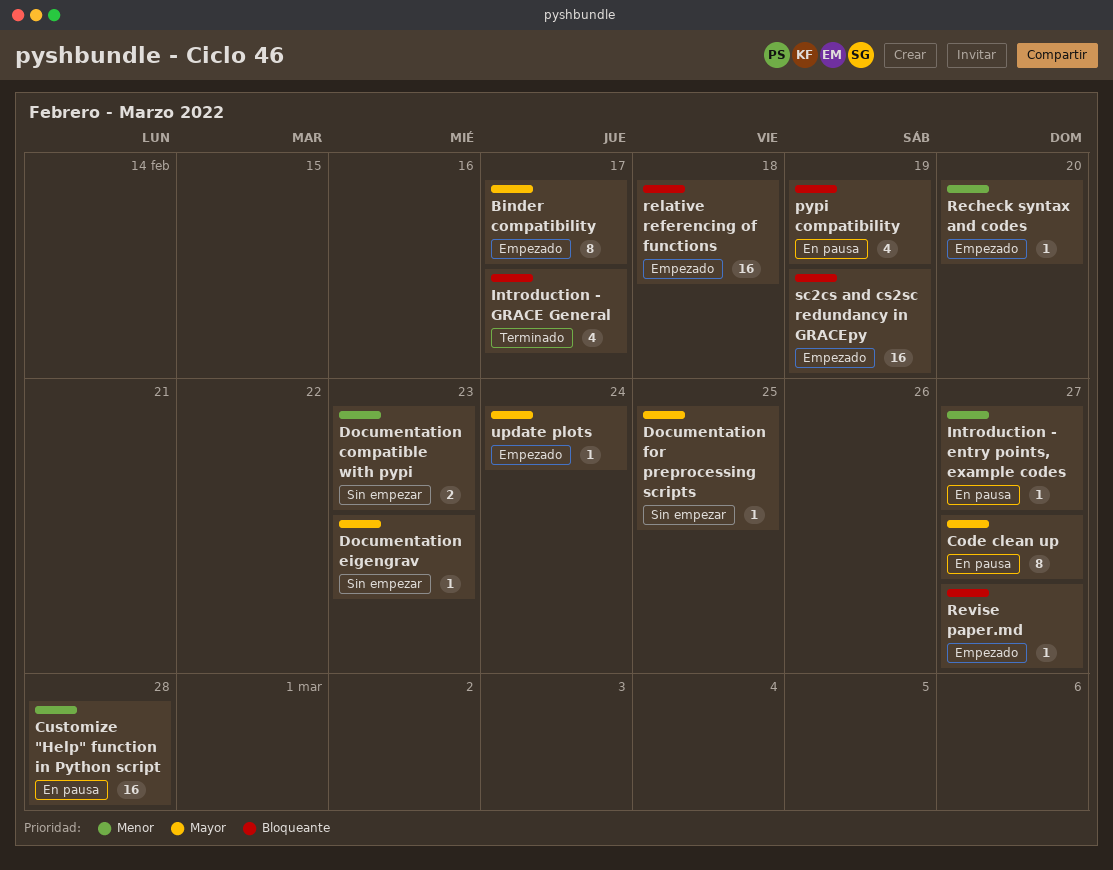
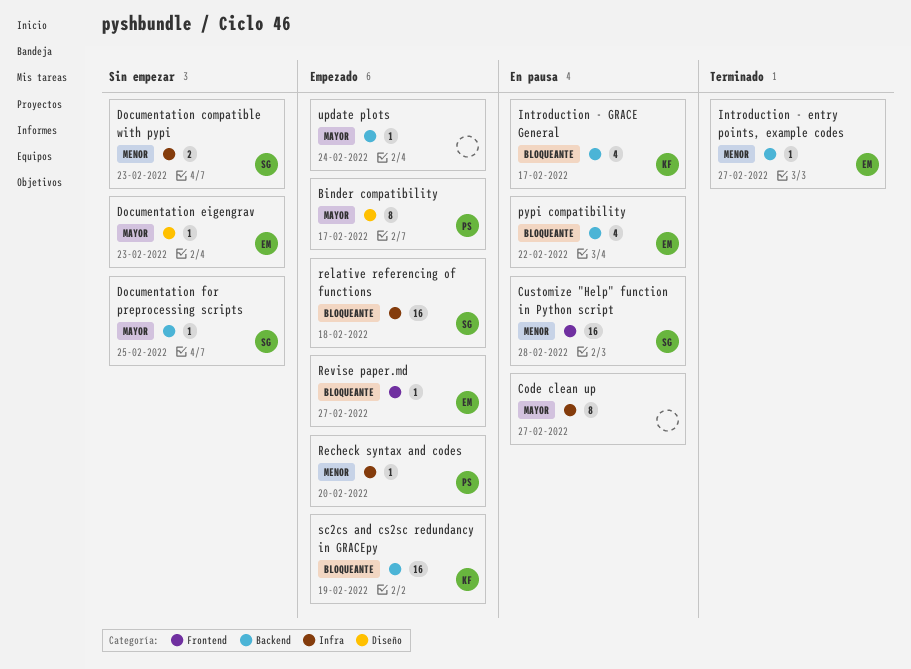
Introduction - entry points, example codes, status: En pausa -> Terminado
Introduction - GRACE General, status: Terminado -> En pausa
pypi compatibility, due: Feb 19 -> Feb 22

